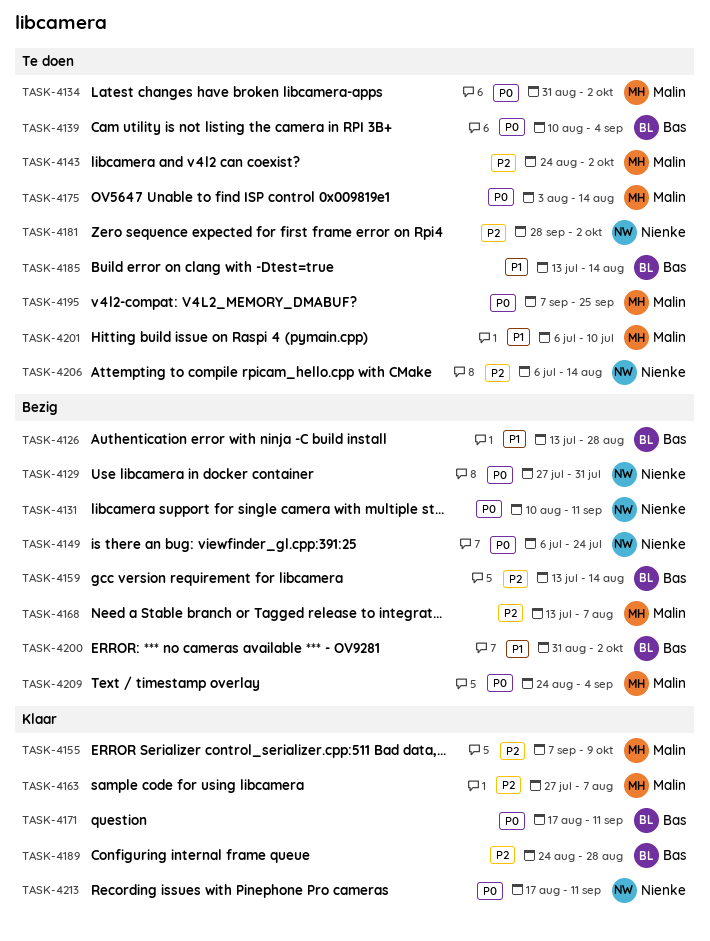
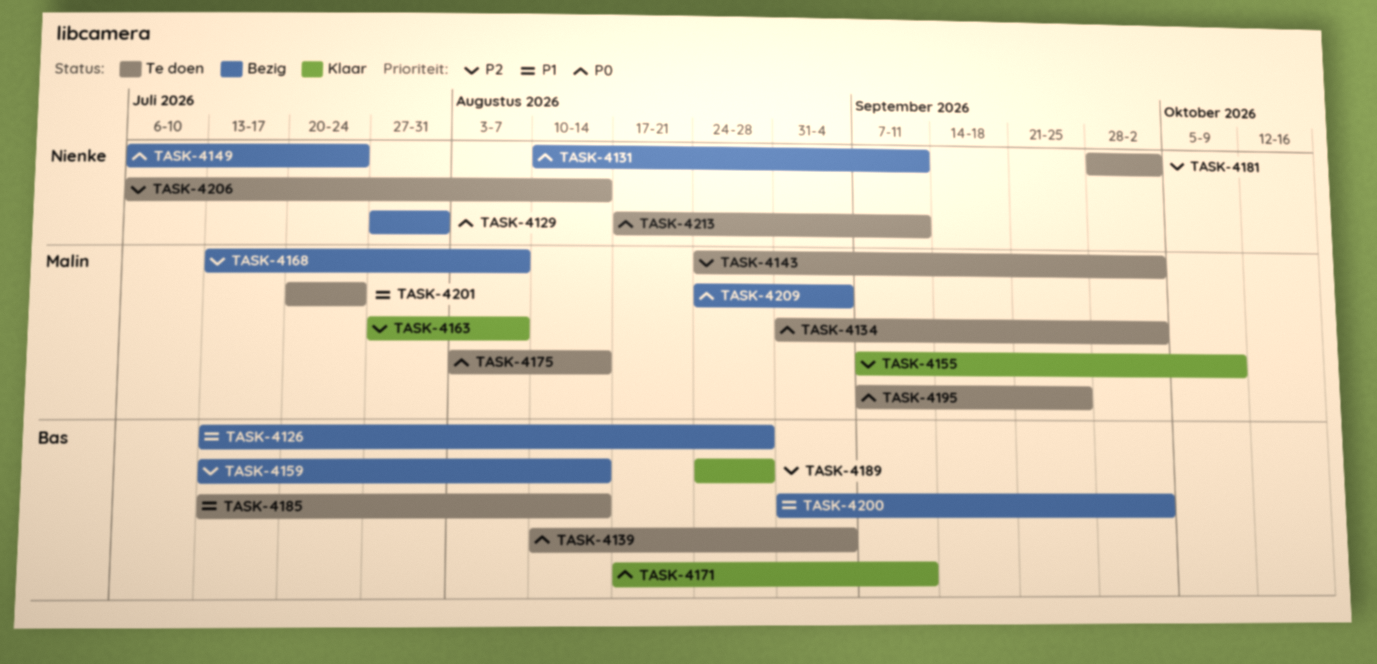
TASK-4201, start: Jul 6 -> Jul 20
TASK-4201, due: Jul 10 -> Jul 24
TASK-4213, status: Klaar -> Te doen

